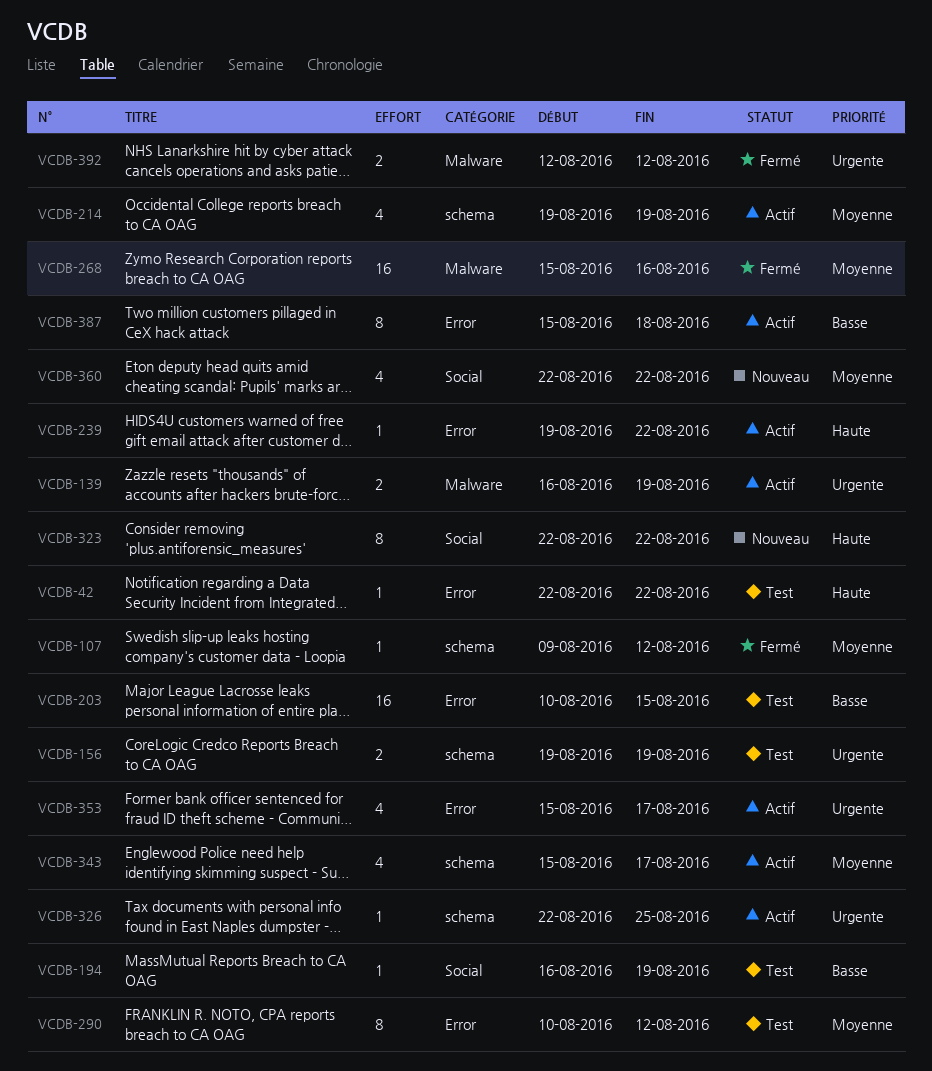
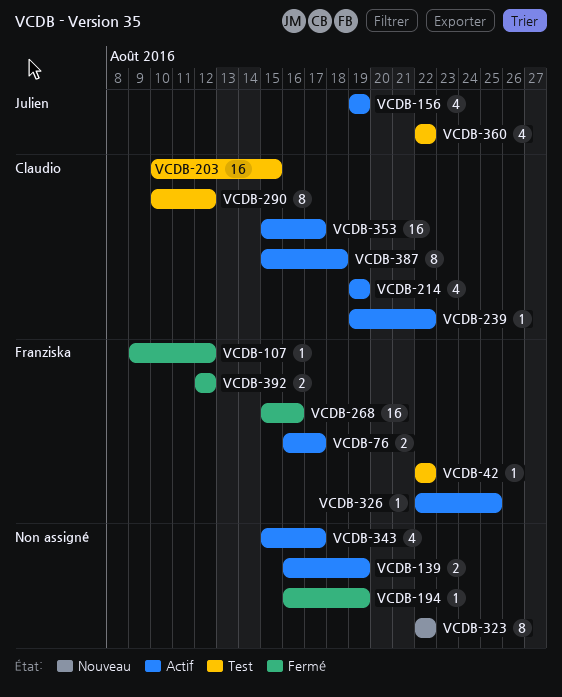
VCDB-76: none -> present
VCDB-156, status: Test -> Actif
VCDB-156, estimate: 2 -> 4
VCDB-194, status: Test -> Fermé
VCDB-353, estimate: 4 -> 16
VCDB-360, status: Nouveau -> Test

